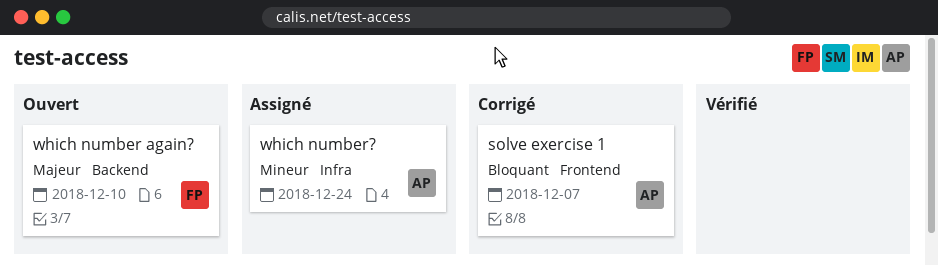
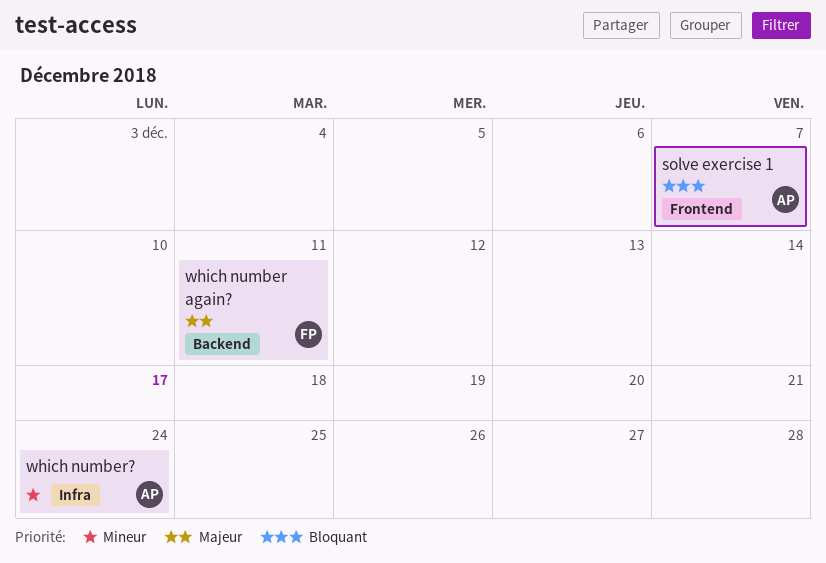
which number again?, due: Dec 10 -> Dec 11

